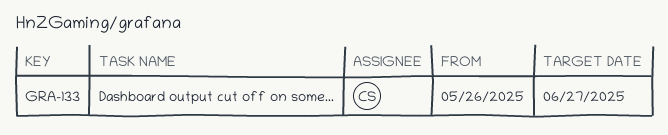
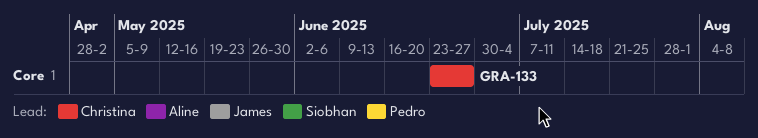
GRA-133, start: May 26 -> Jun 23

